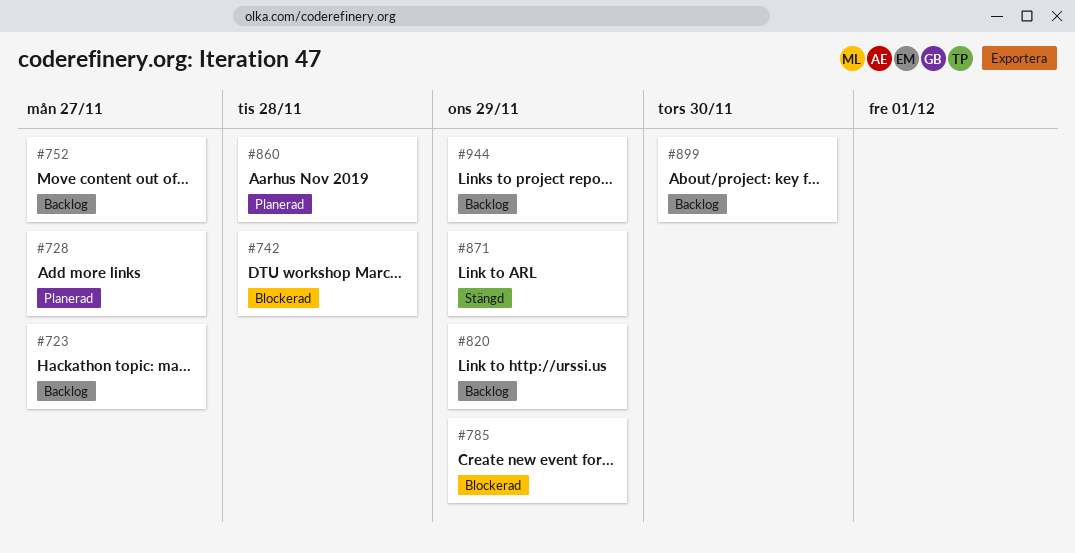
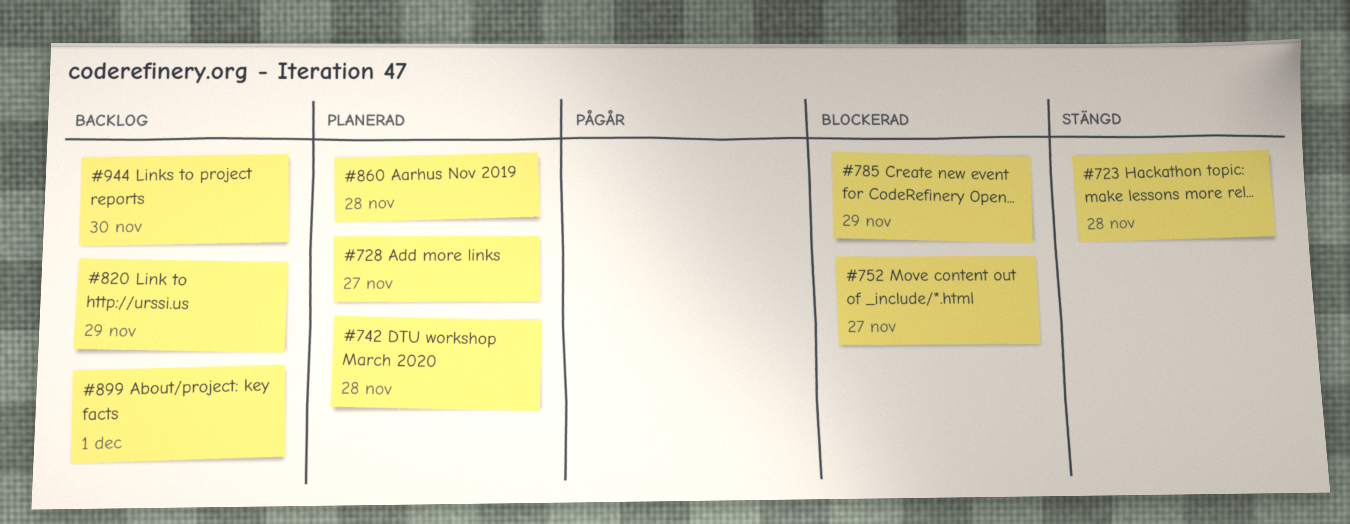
#723, status: Backlog -> Stängd
#723, due: Nov 27 -> Nov 28
#742, status: Blockerad -> Planerad
#752, status: Backlog -> Blockerad
#871: present -> none
#899, due: Nov 30 -> Dec 1
#944, due: Nov 29 -> Nov 30

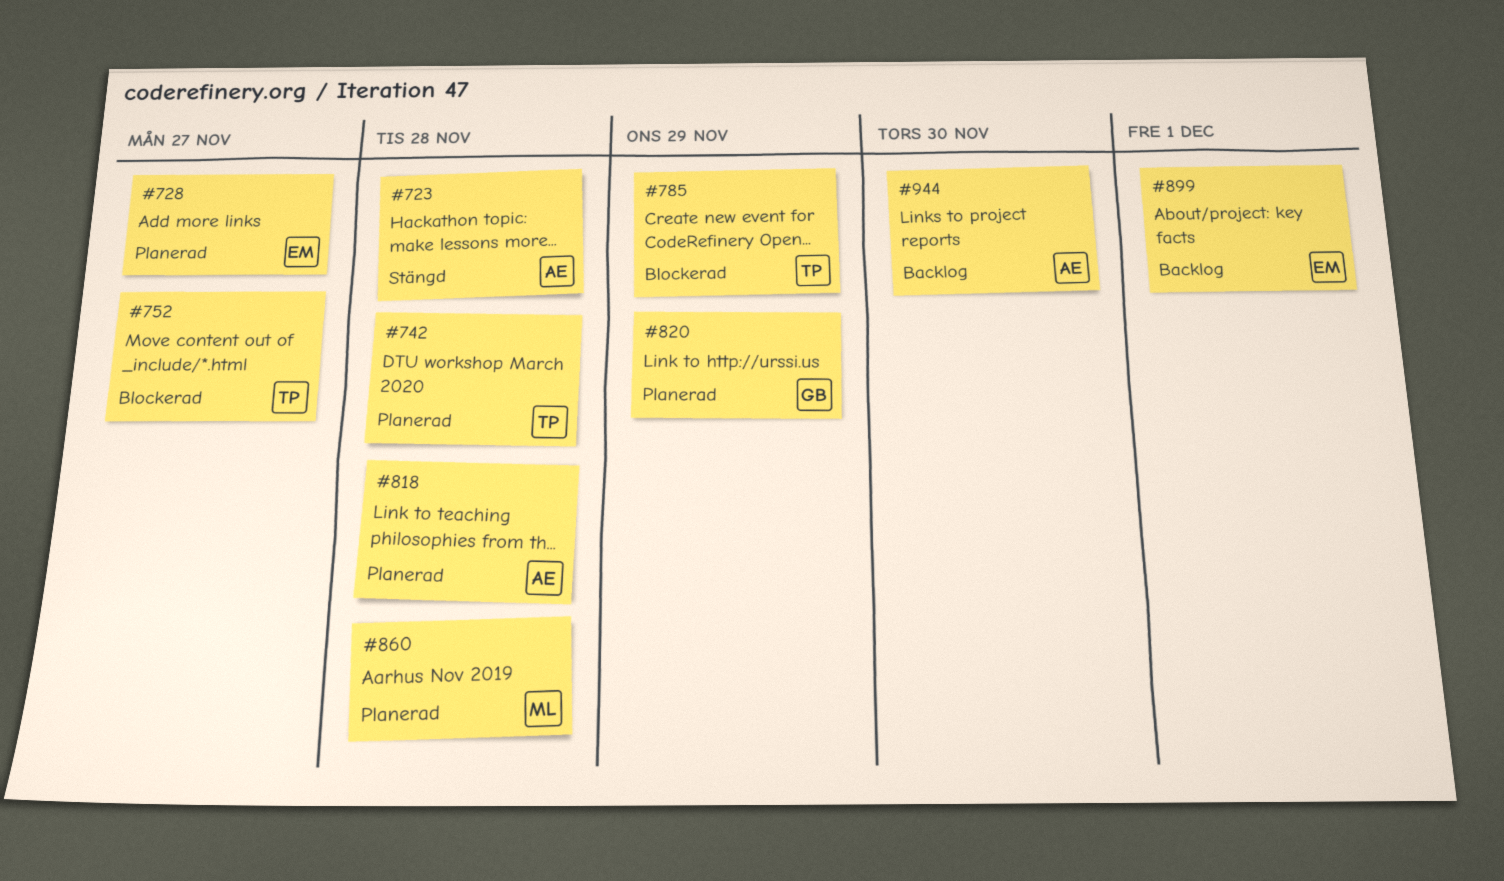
#818: none -> present
#820, status: Backlog -> Planerad

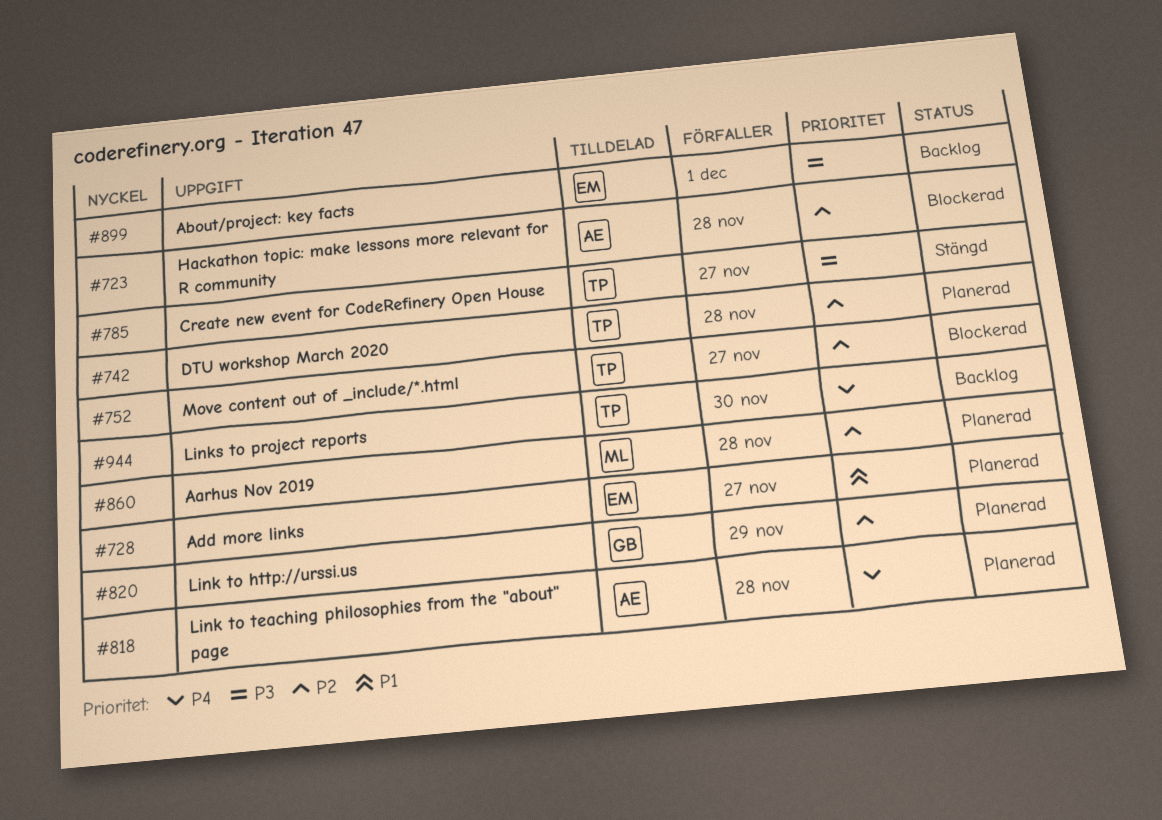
#723, status: Stängd -> Blockerad
#785, status: Blockerad -> Stängd
#785, due: Nov 29 -> Nov 27
#944, owner: AE -> TP

